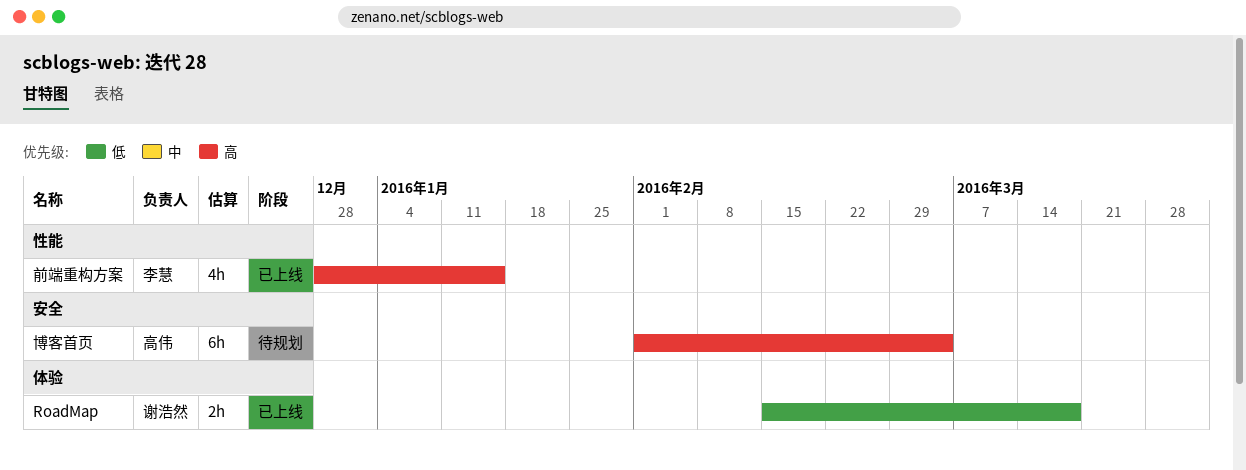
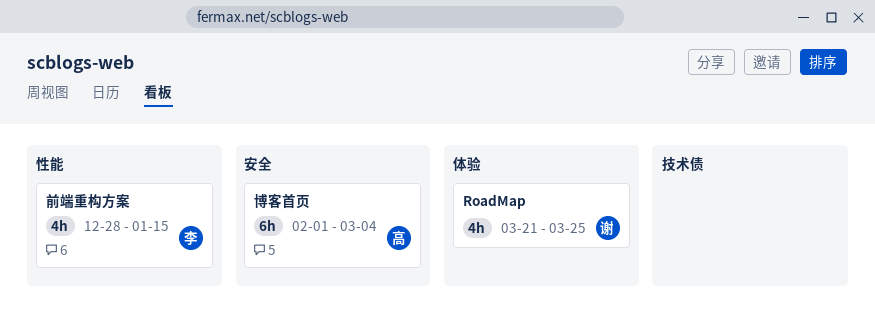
RoadMap, estimate: 2h -> 4h
RoadMap, start: Feb 15 -> Mar 21
RoadMap, due: Mar 18 -> Mar 25

